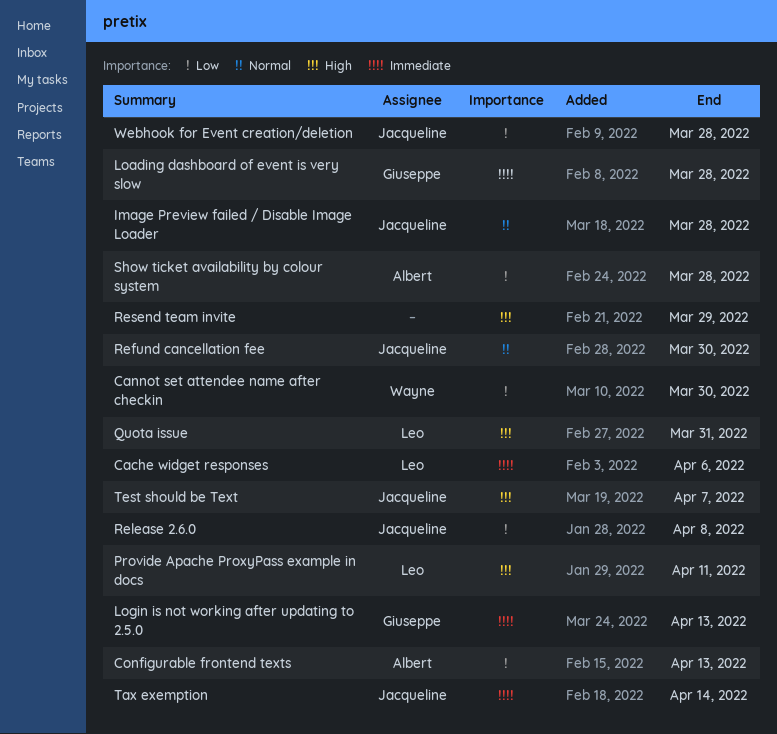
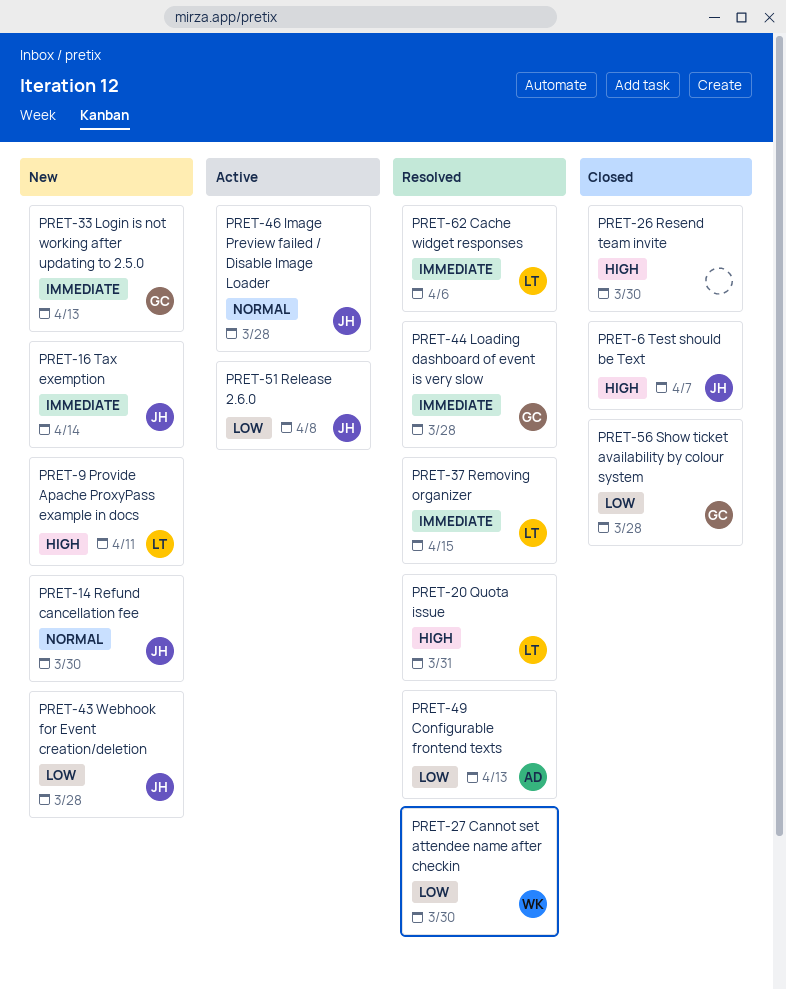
Removing organizer: none -> present
Resend team invite, due: Mar 29 -> Mar 30
Show ticket availability by colour system, owner: Albert -> Giuseppe

